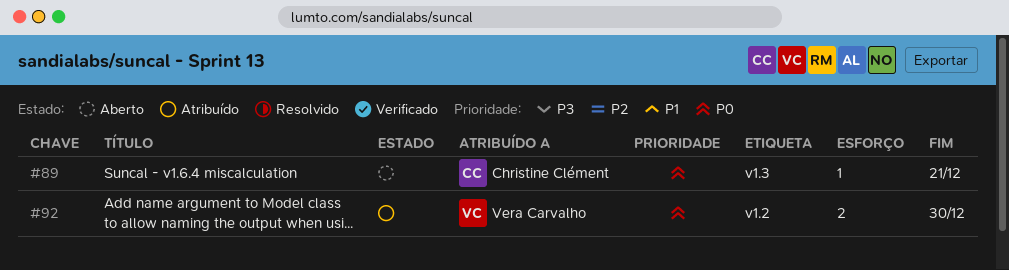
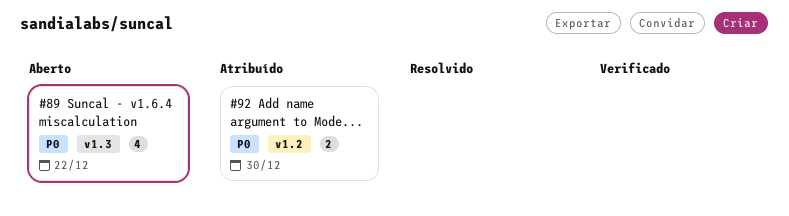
#89, estimate: 1 -> 4
#89, due: Dec 21 -> Dec 22

